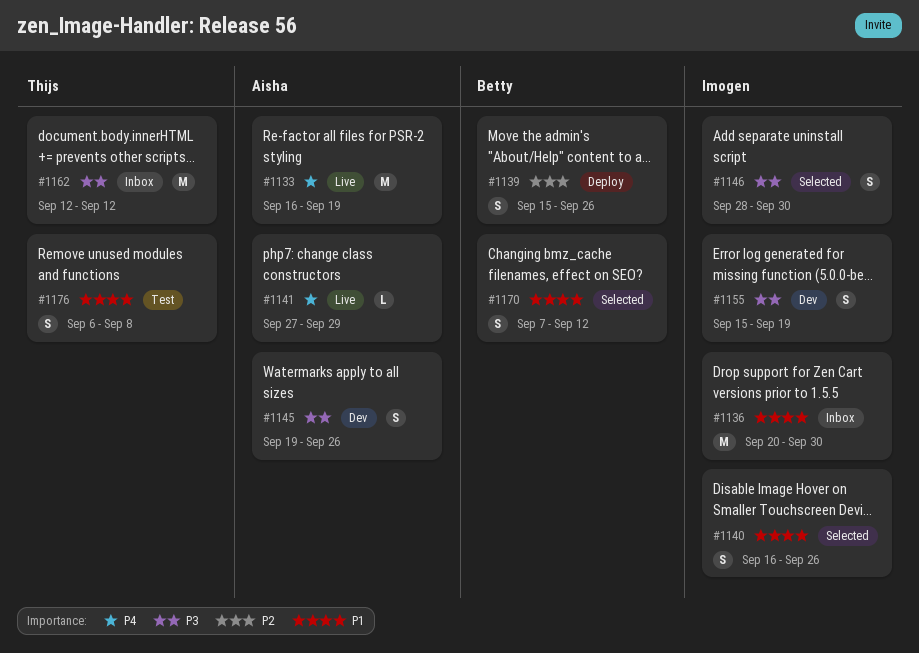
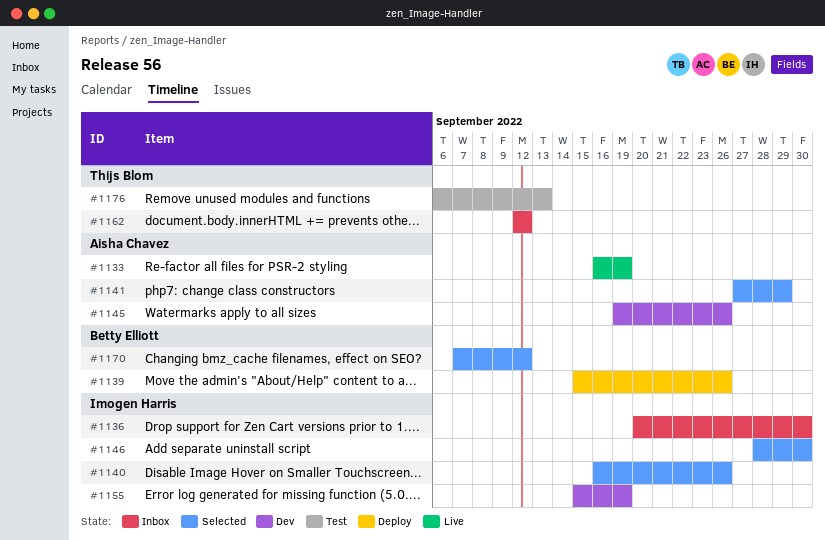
#1141, status: Live -> Selected
#1176, due: Sep 8 -> Sep 13

